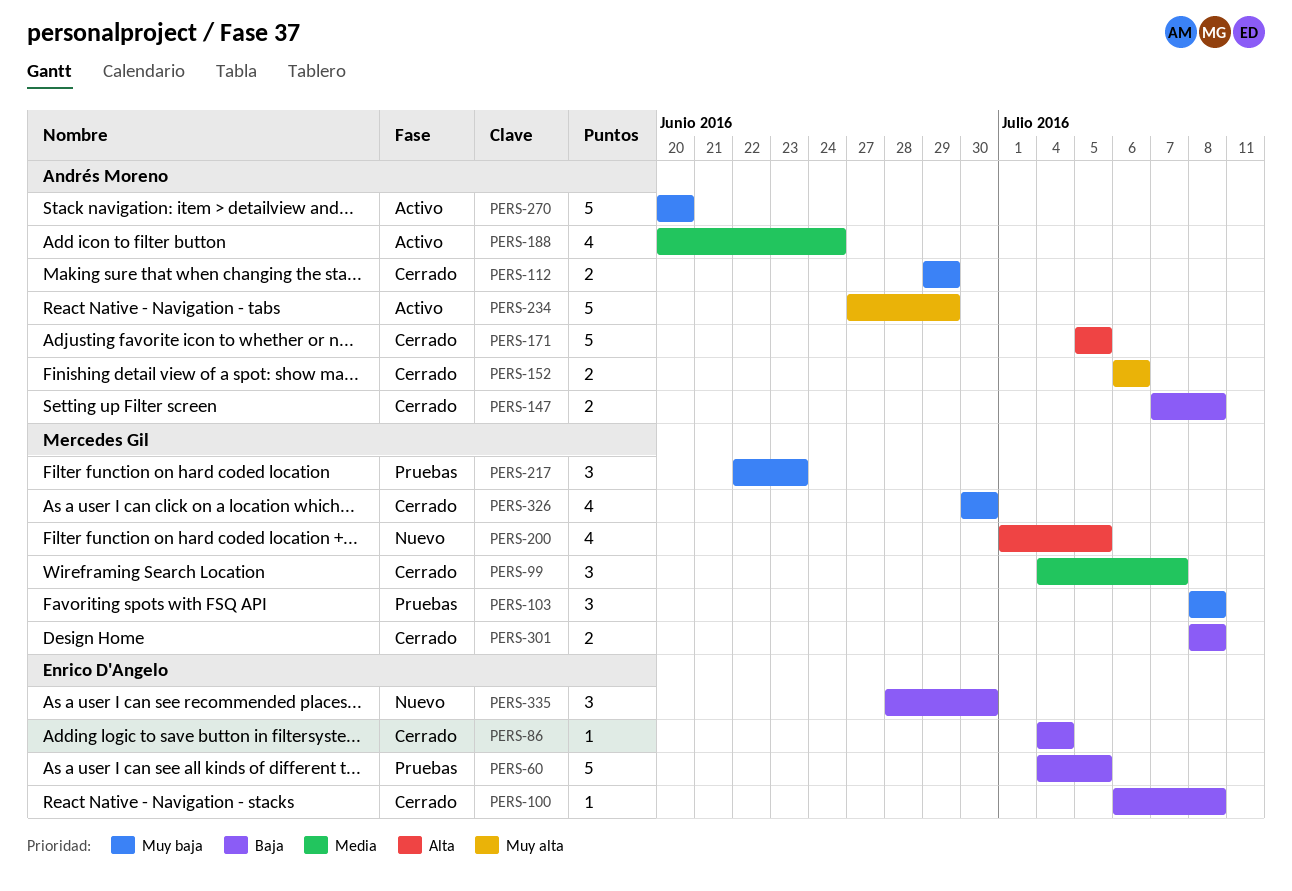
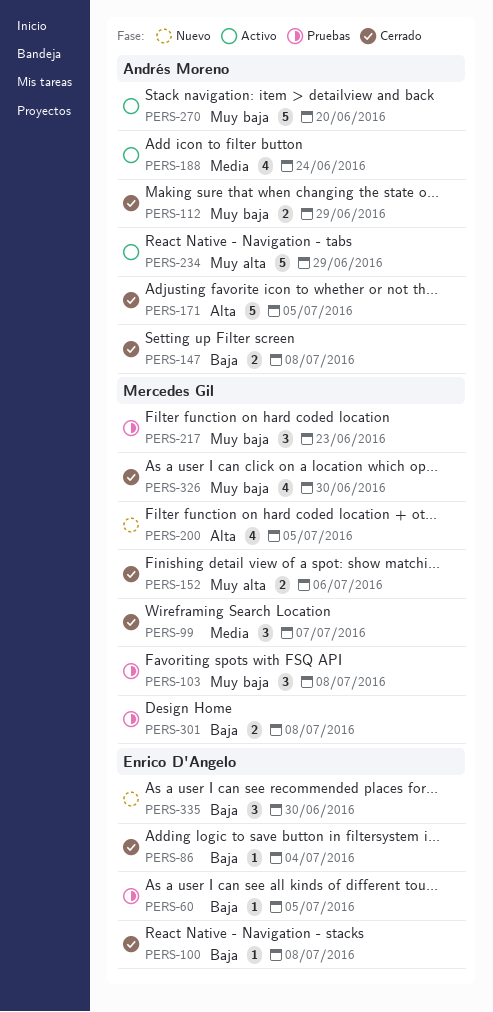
PERS-60, estimate: 5 -> 1
PERS-152, owner: Andrés Moreno -> Mercedes Gil
PERS-301, status: Cerrado -> Pruebas

